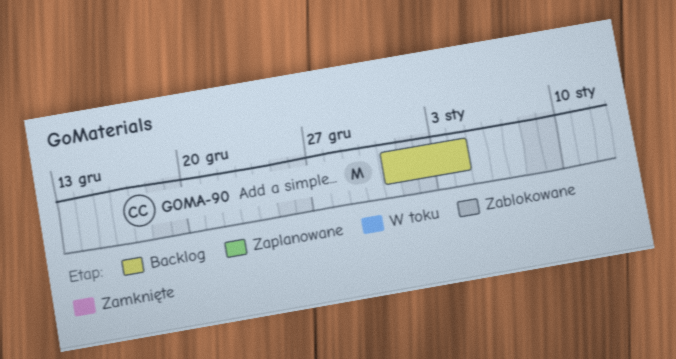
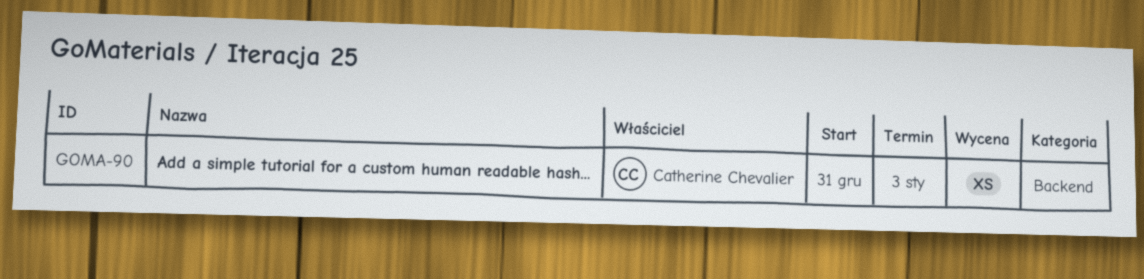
GOMA-90, estimate: M -> XS
GOMA-90, due: Jan 4 -> Jan 3

